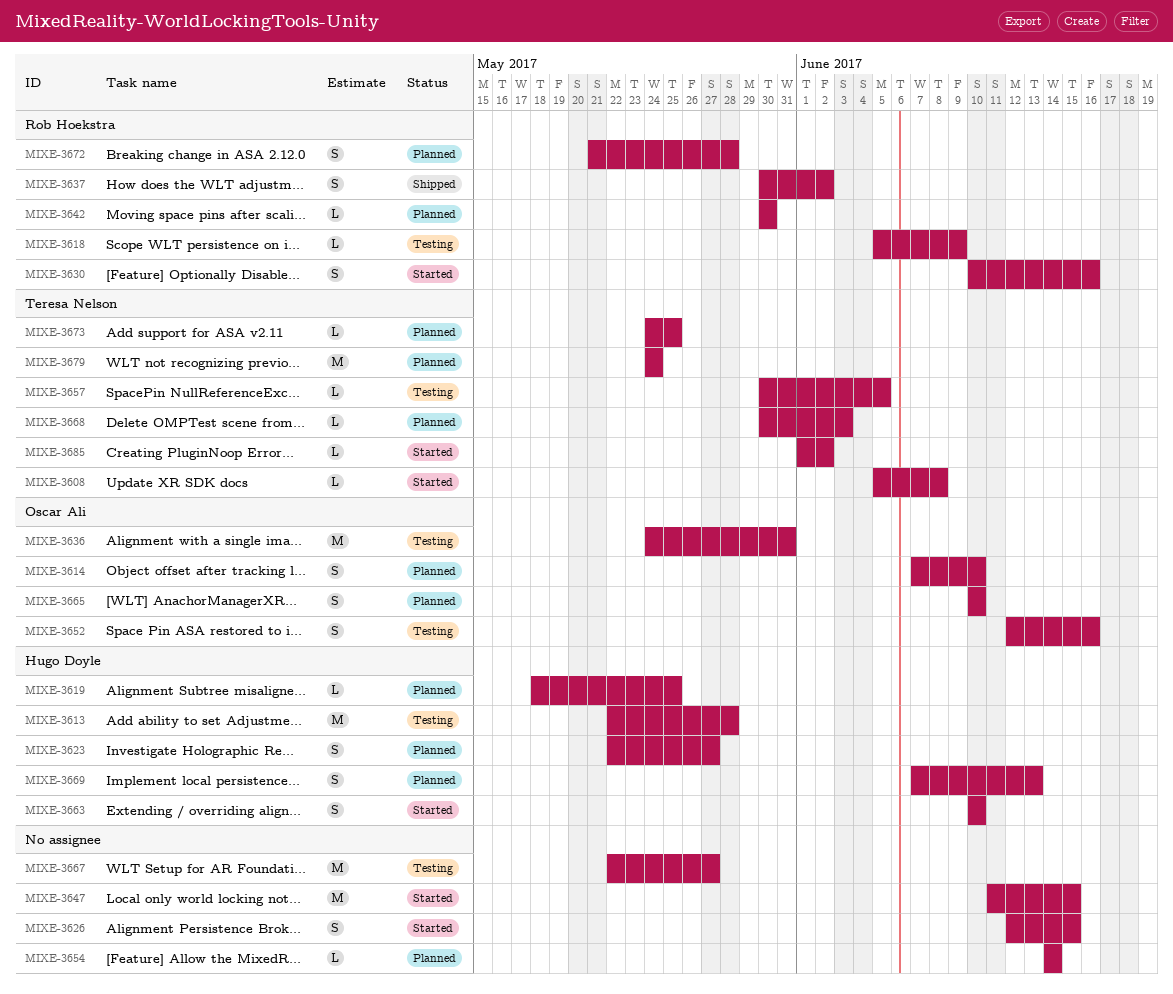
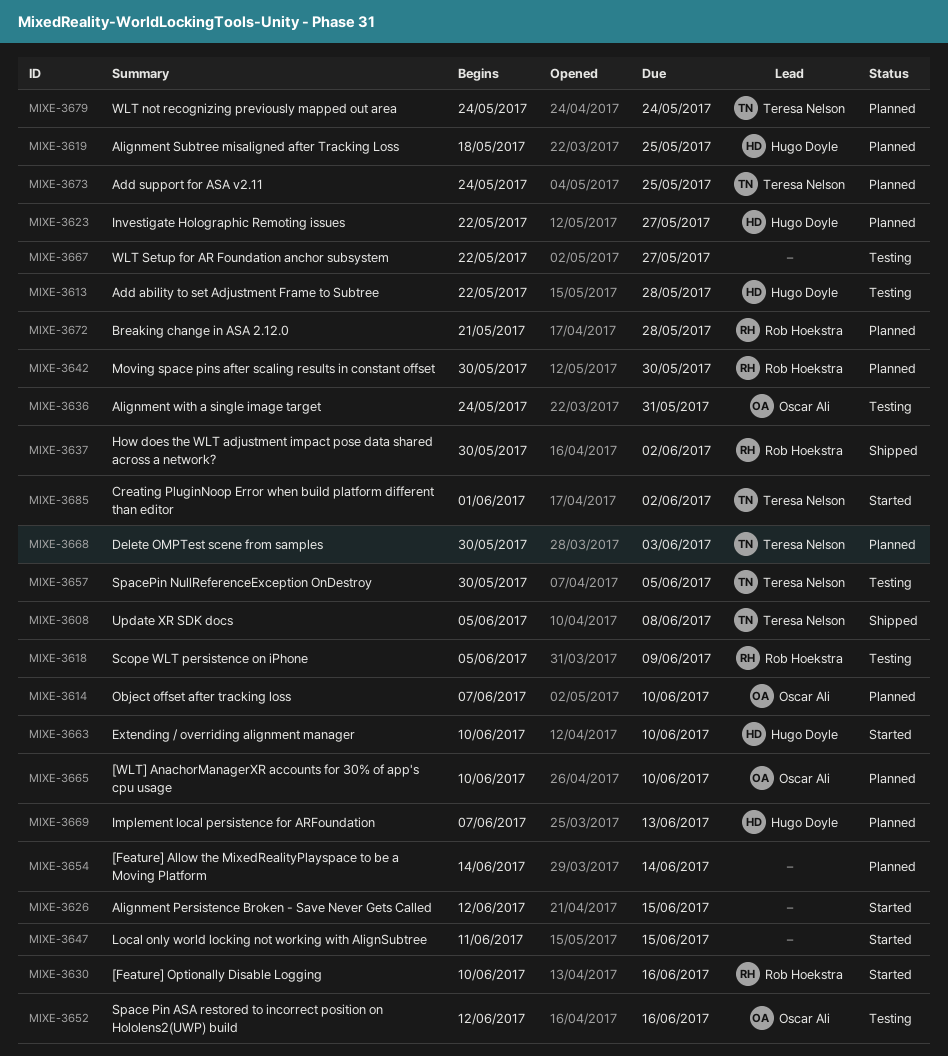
MIXE-3608, status: Started -> Shipped

